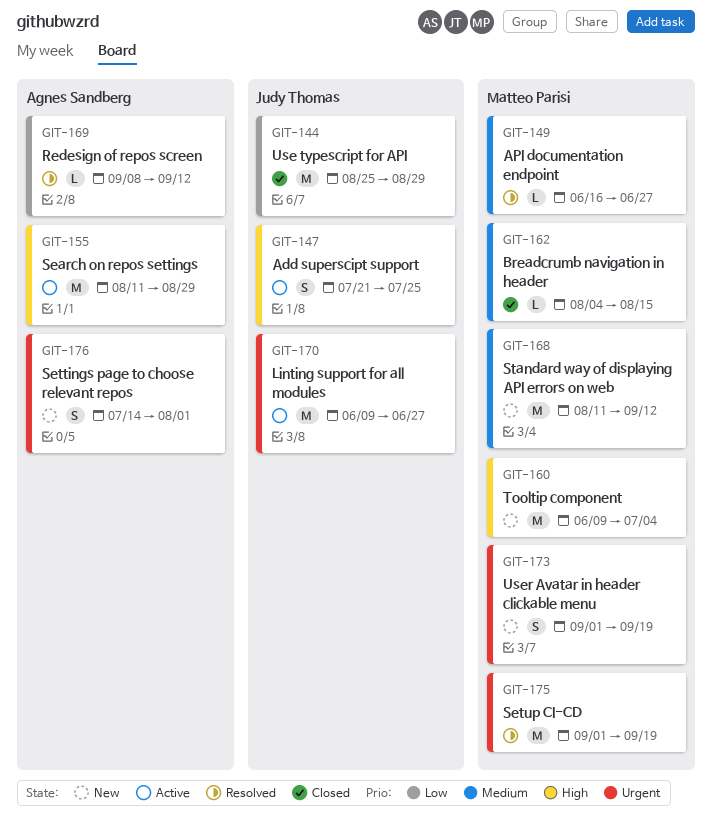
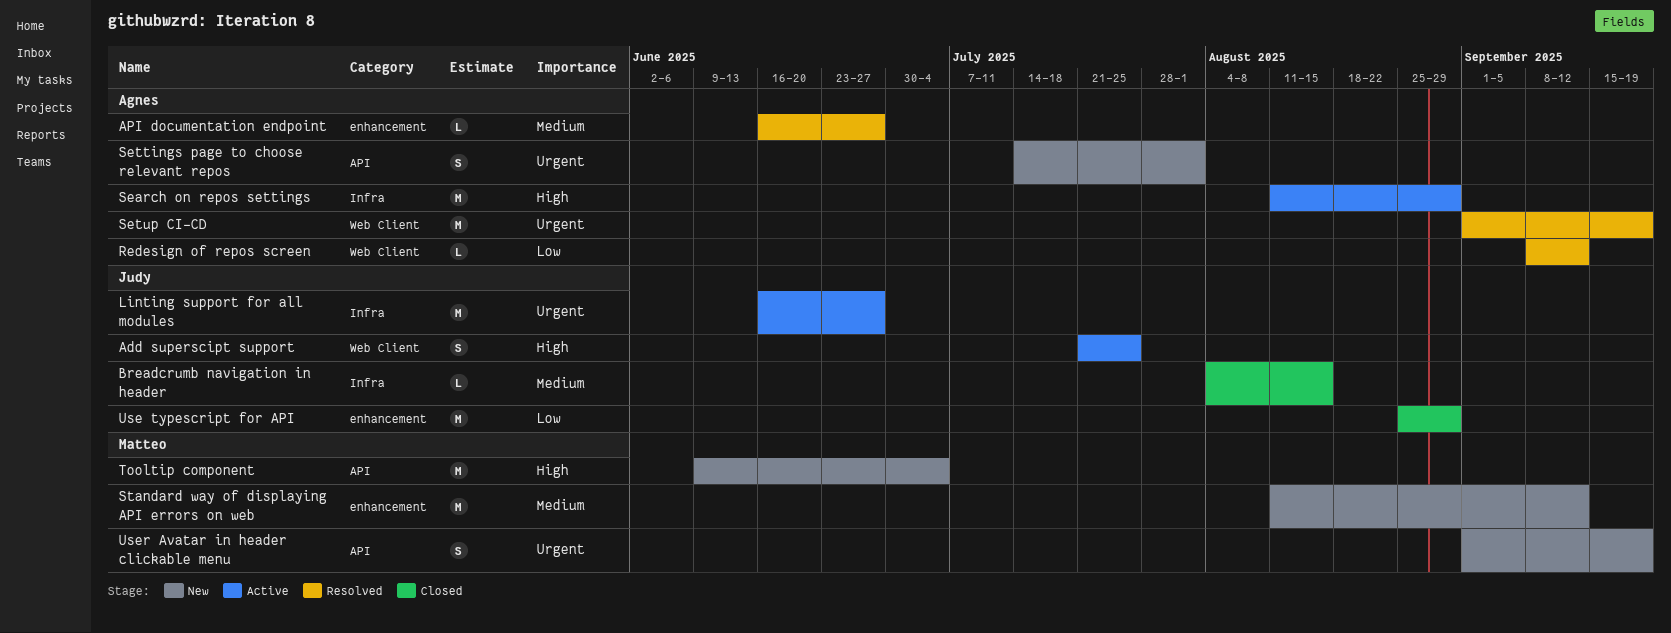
API documentation endpoint, owner: Matteo Parisi -> Agnes Sandberg
Breadcrumb navigation in header, owner: Matteo Parisi -> Judy Thomas
Linting support for all modules, start: Jun 9 -> Jun 16
Setup CI-CD, owner: Matteo Parisi -> Agnes Sandberg

